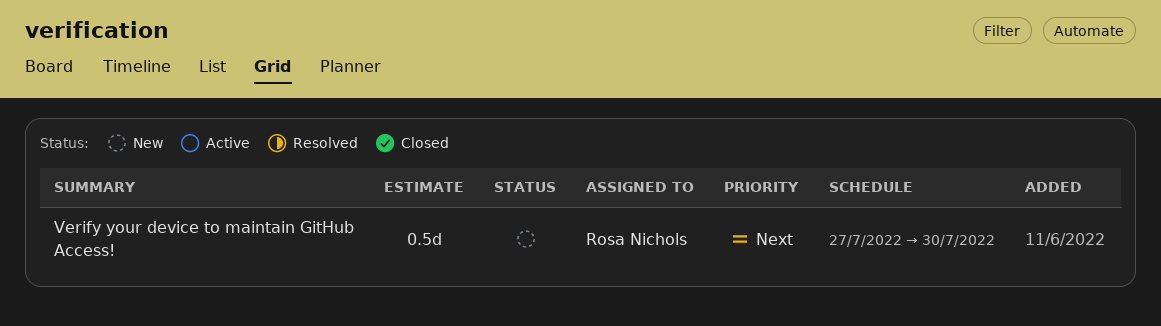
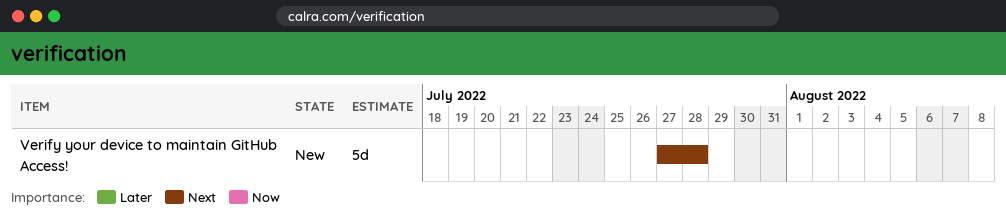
Verify your device to maintain GitHub Access!, estimate: 0.5d -> 5d
Verify your device to maintain GitHub Access!, due: Jul 30 -> Jul 28

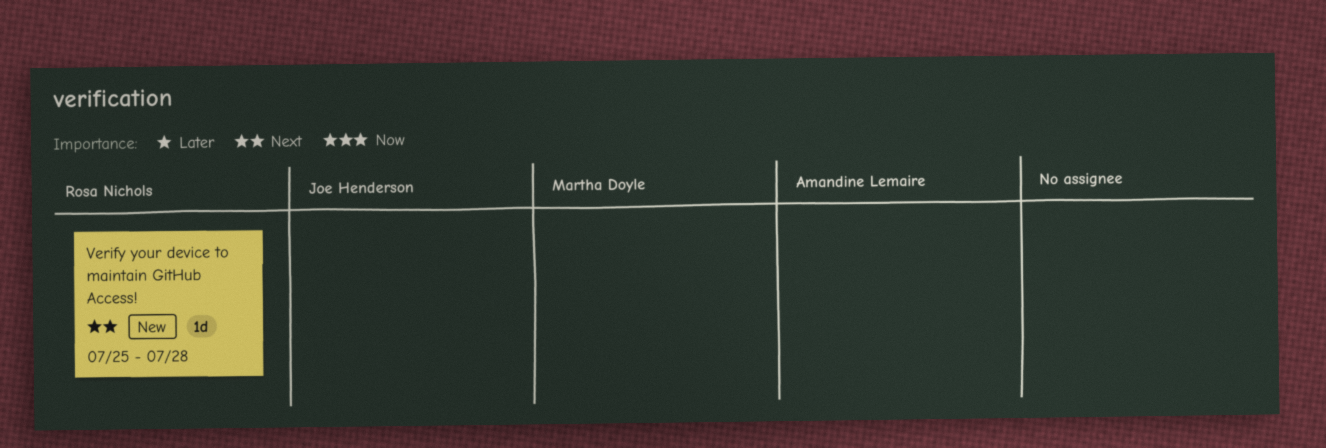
Verify your device to maintain GitHub Access!, estimate: 5d -> 1d
Verify your device to maintain GitHub Access!, start: Jul 27 -> Jul 25

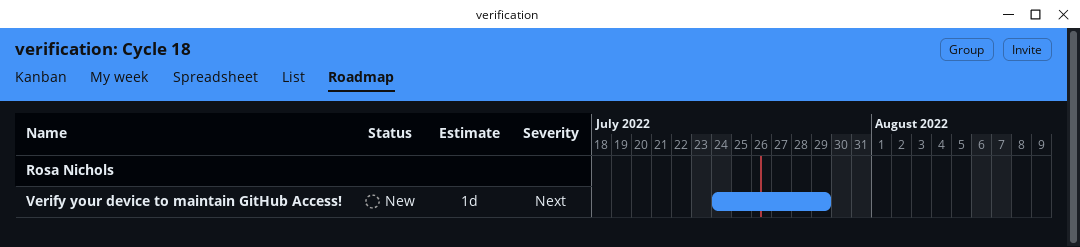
Verify your device to maintain GitHub Access!, start: Jul 25 -> Jul 24
Verify your device to maintain GitHub Access!, due: Jul 28 -> Jul 29

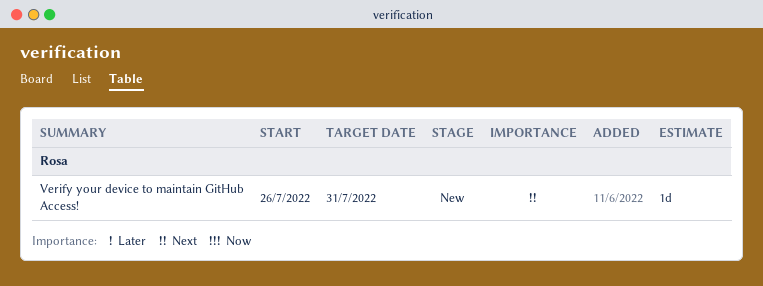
Verify your device to maintain GitHub Access!, start: Jul 24 -> Jul 26
Verify your device to maintain GitHub Access!, due: Jul 29 -> Jul 31

